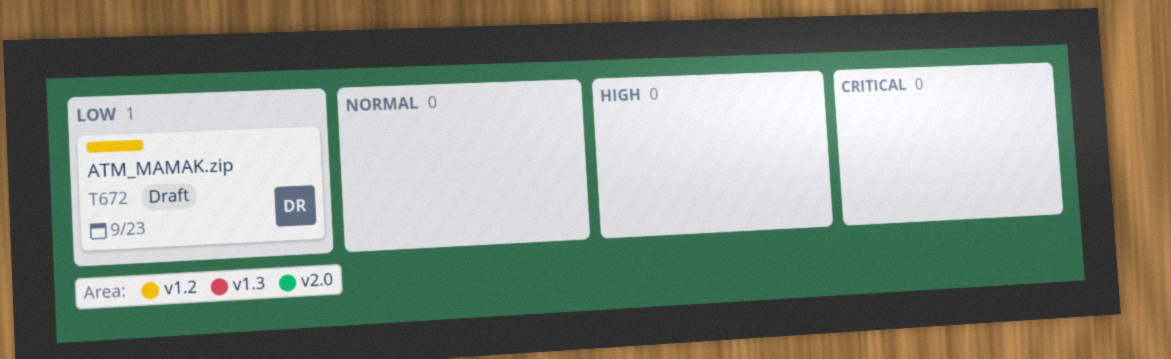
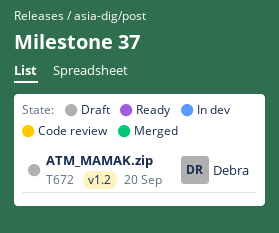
T672, due: Sep 23 -> Sep 20

